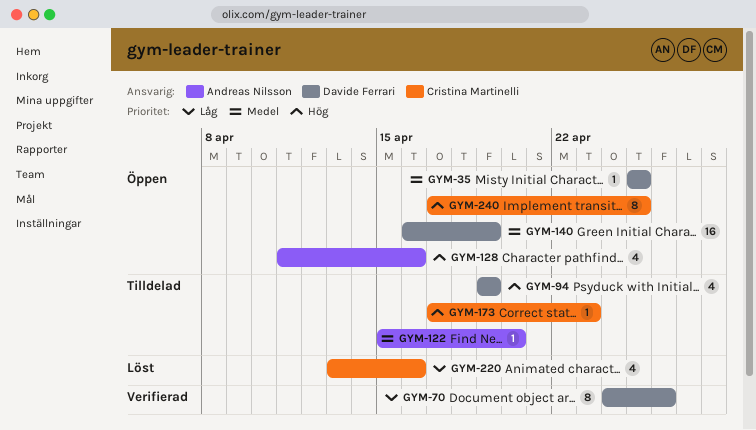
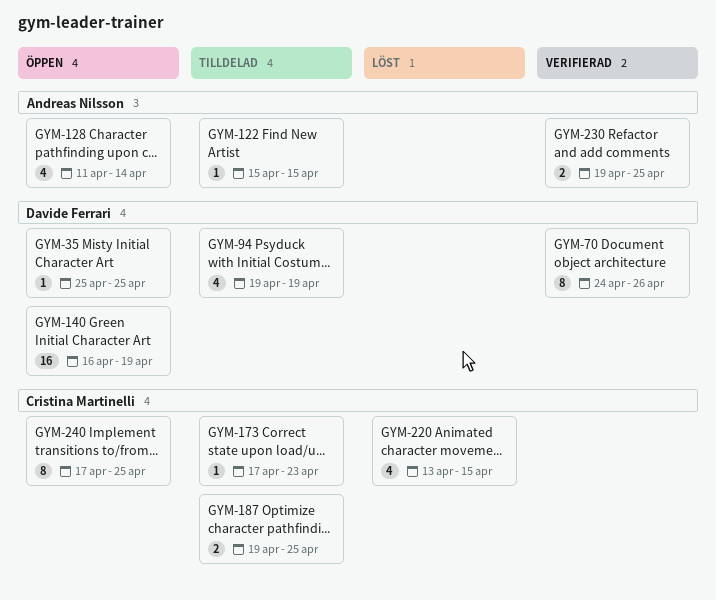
GYM-122, due: Apr 20 -> Apr 15
GYM-128, due: Apr 16 -> Apr 14
GYM-187: none -> present
GYM-220, due: Apr 16 -> Apr 15
GYM-230: none -> present

